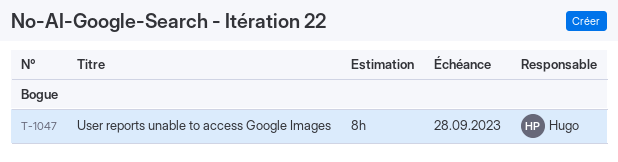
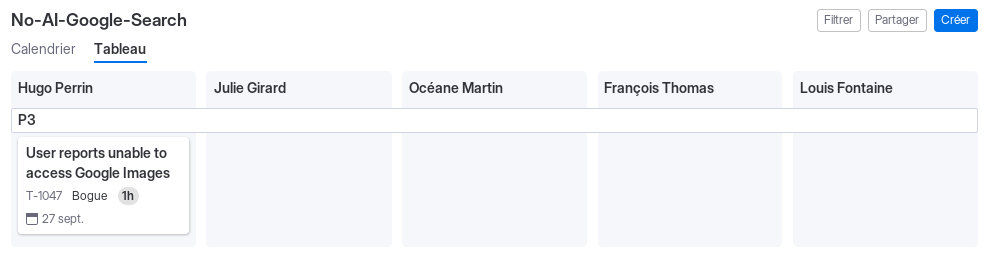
T-1047, estimate: 8h -> 1h
T-1047, due: Sep 28 -> Sep 27

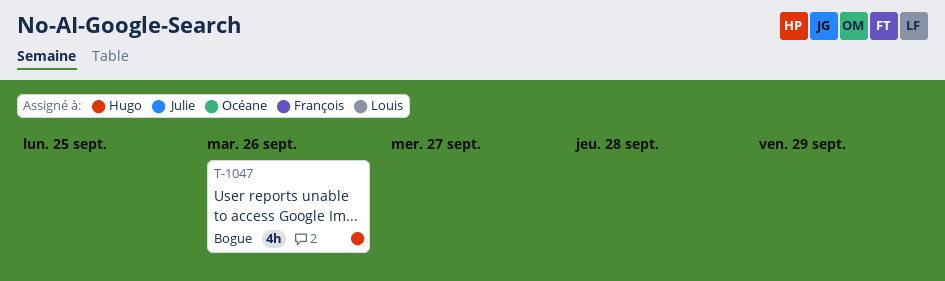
T-1047, estimate: 1h -> 4h
T-1047, due: Sep 27 -> Sep 26

